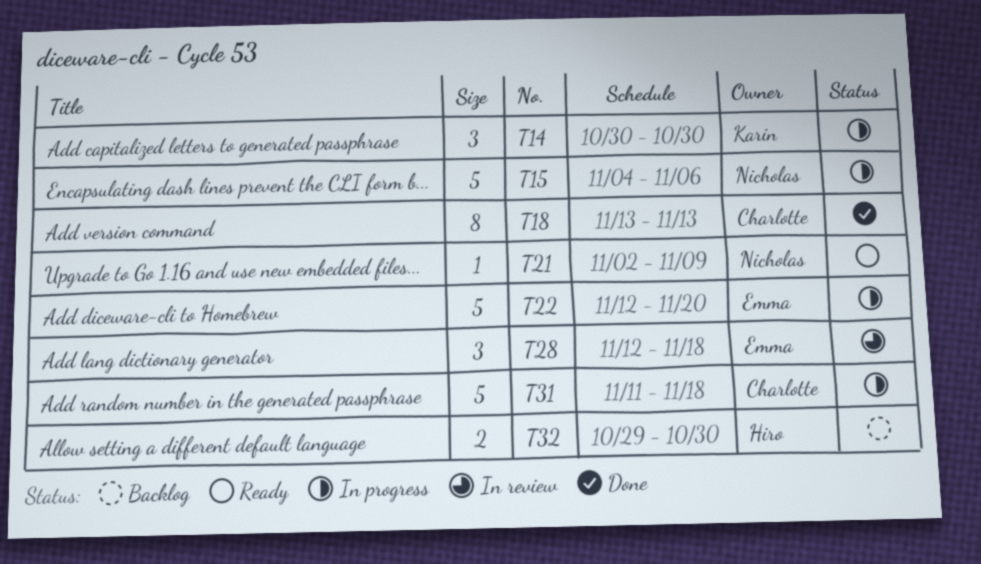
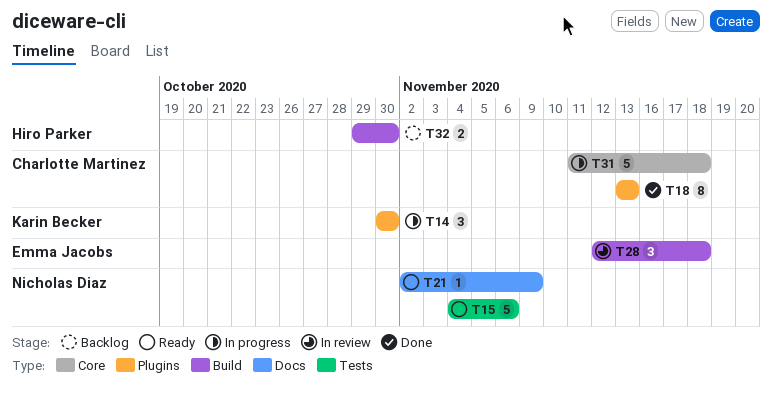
T15, status: In progress -> Ready
T22: present -> none

